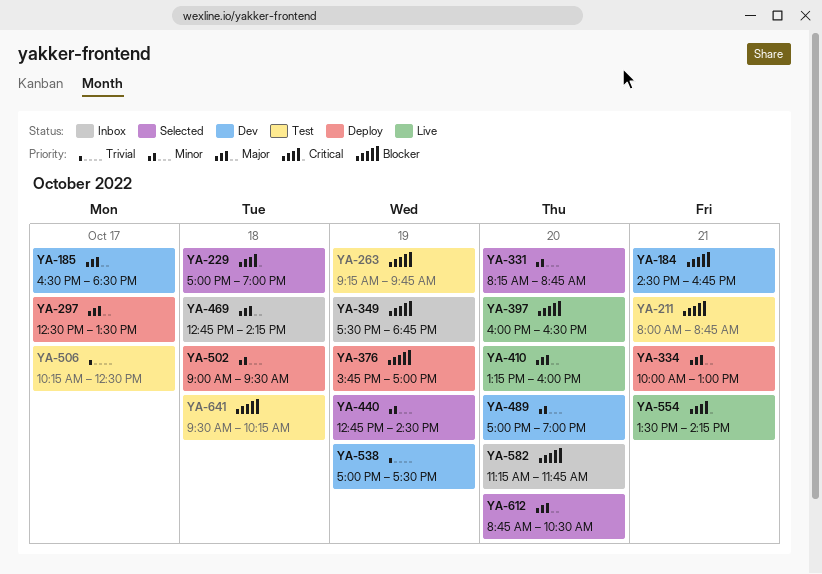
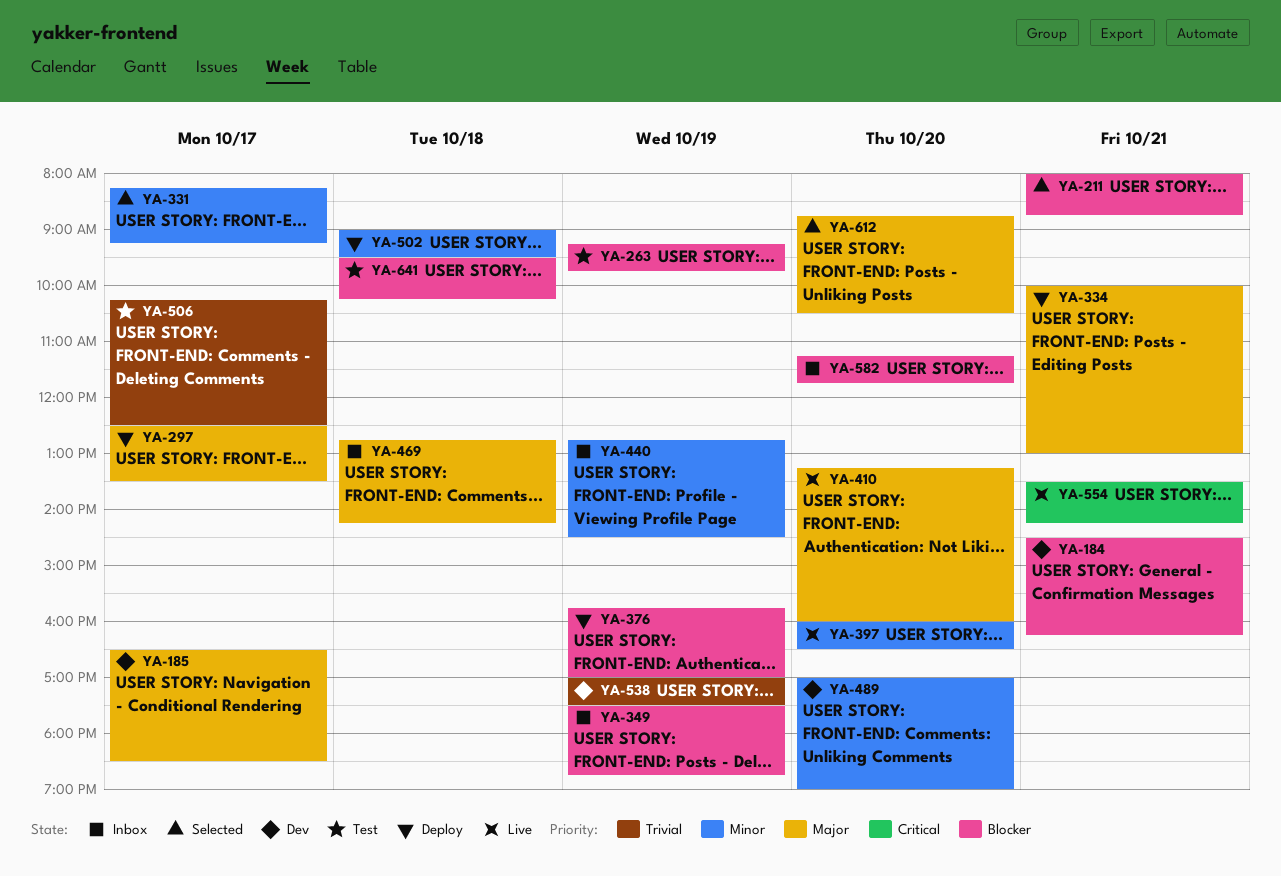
YA-184, ends: 16:45 -> 16:15
YA-211, status: Test -> Selected
YA-229: present -> none
YA-331, day: Oct 20 -> Oct 17
YA-331, ends: 08:45 -> 09:15
YA-397, priority: Blocker -> Minor
YA-440, status: Selected -> Inbox

